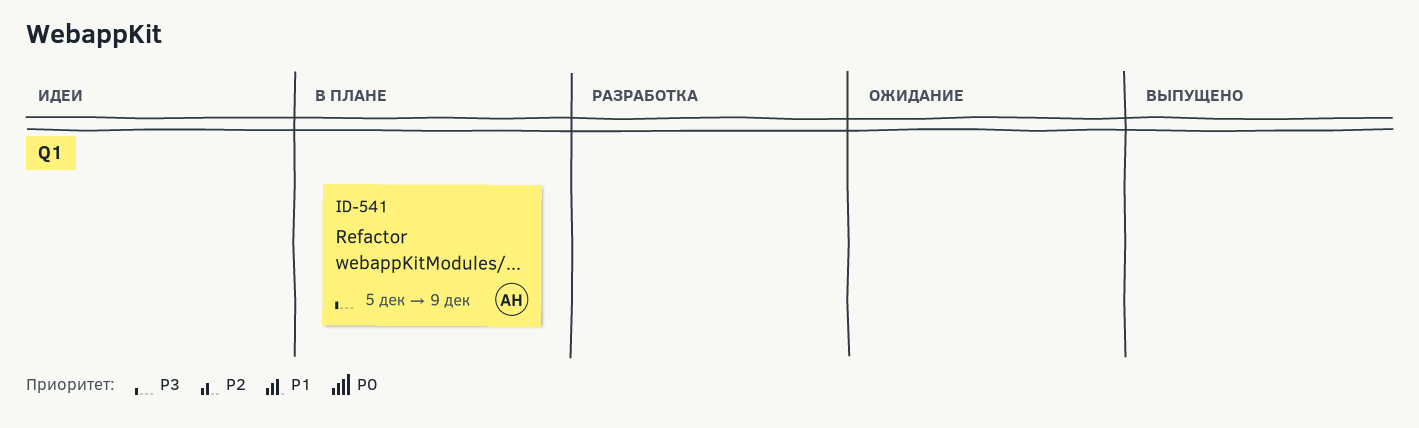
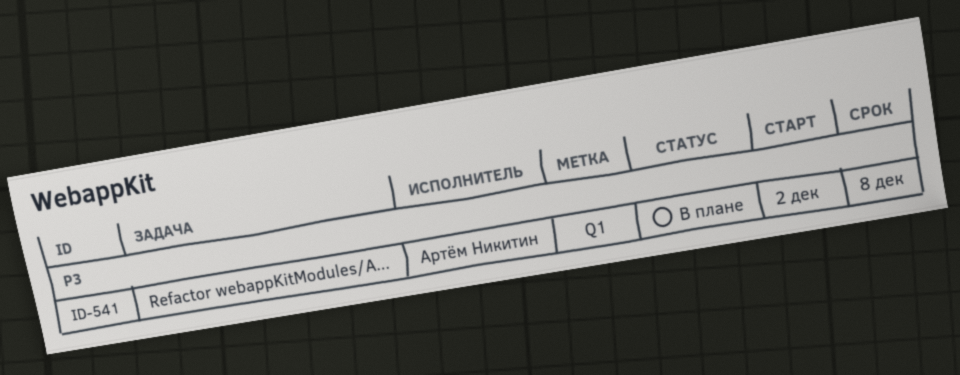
ID-541, start: Dec 5 -> Dec 2
ID-541, due: Dec 9 -> Dec 8

